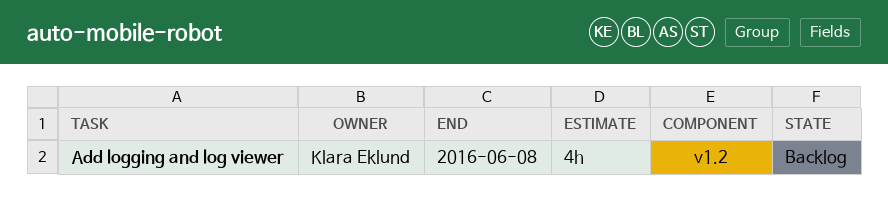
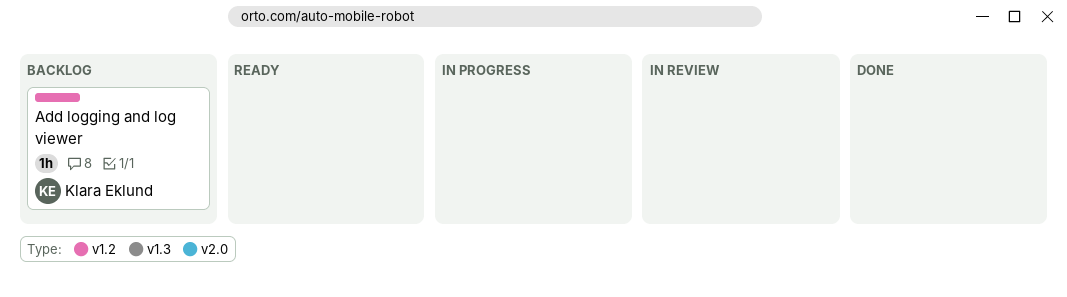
Add logging and log viewer, estimate: 4h -> 1h

